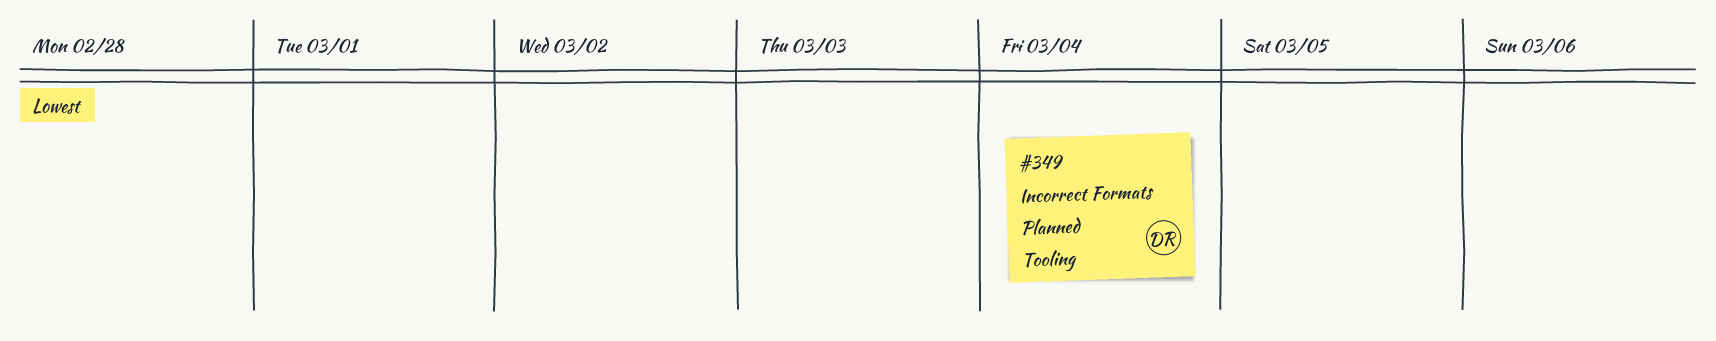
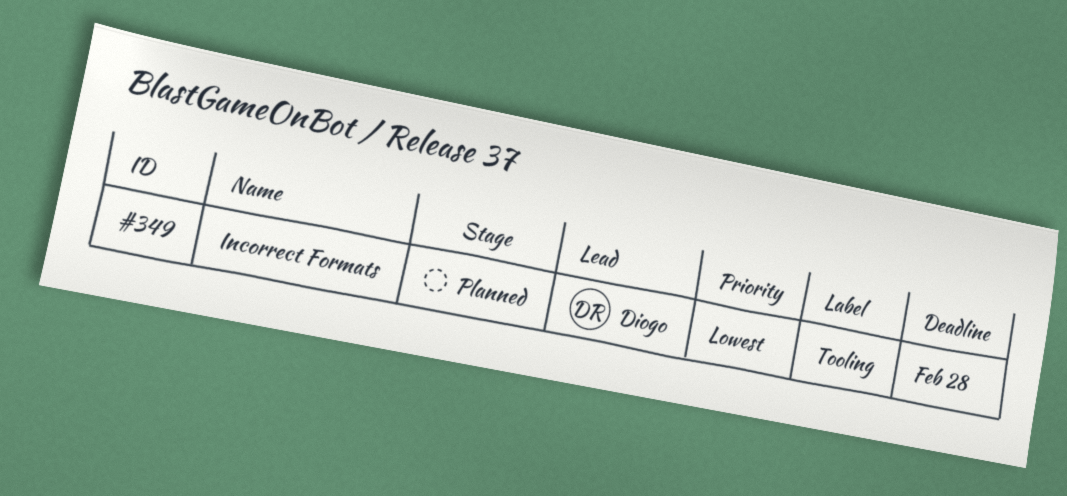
#349, due: Mar 4 -> Feb 28

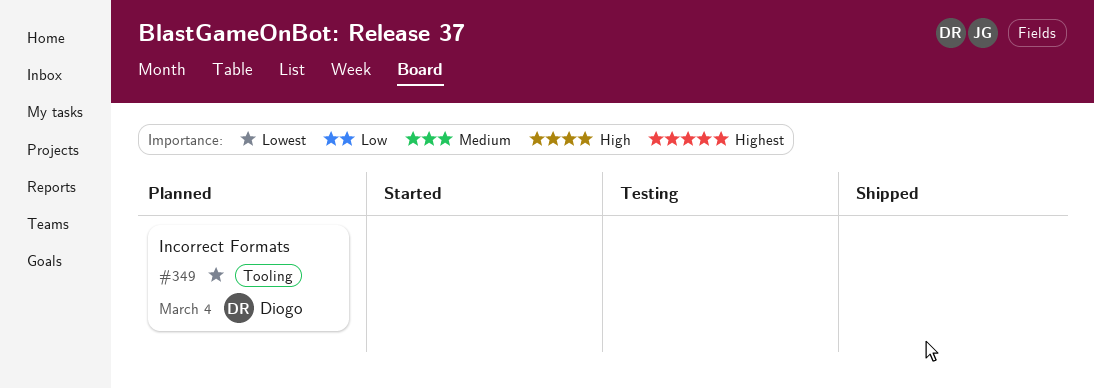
#349, due: Feb 28 -> Mar 4

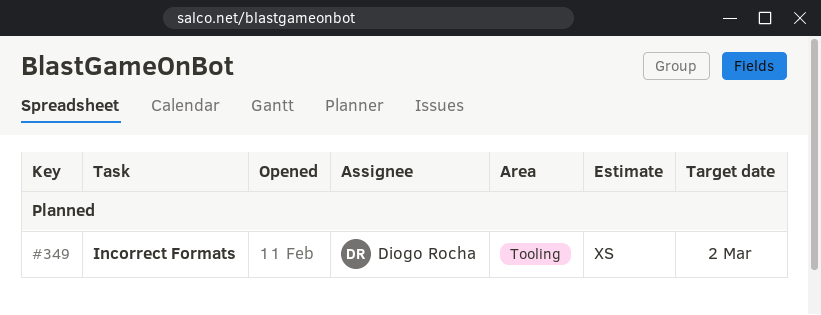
#349, due: Mar 4 -> Mar 2

